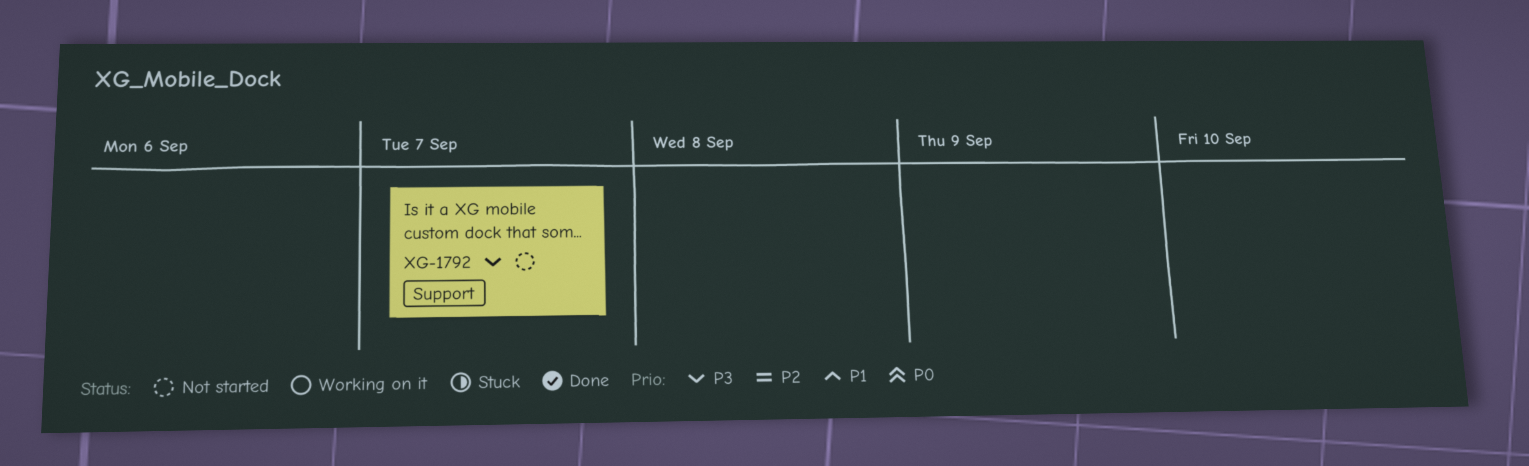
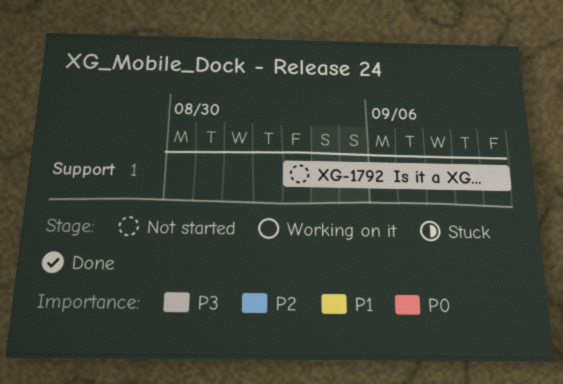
XG-1792, due: Sep 7 -> Sep 10

